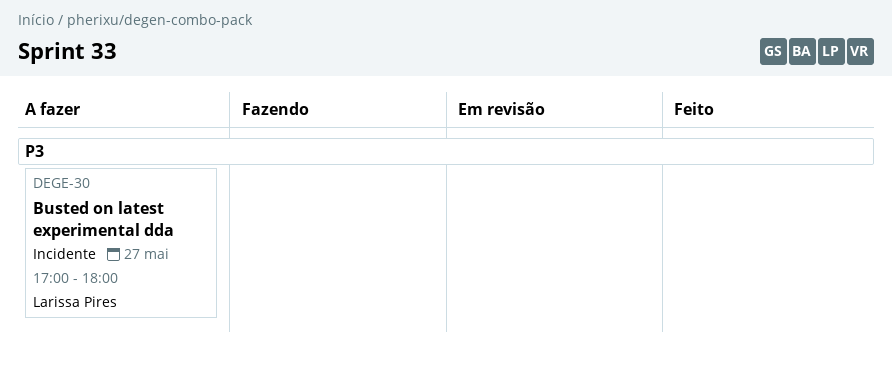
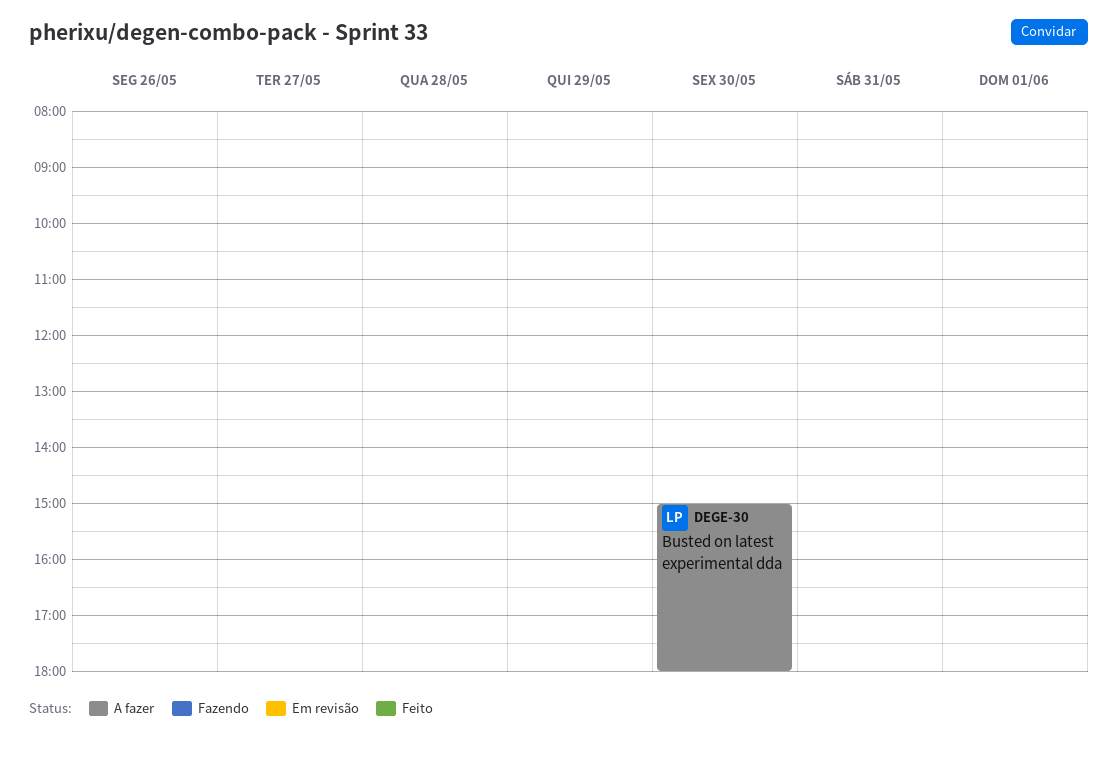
DEGE-30, day: May 27 -> May 30
DEGE-30, begins: 17:00 -> 15:00

